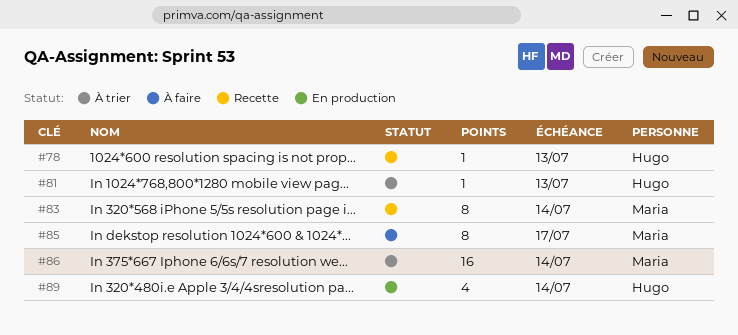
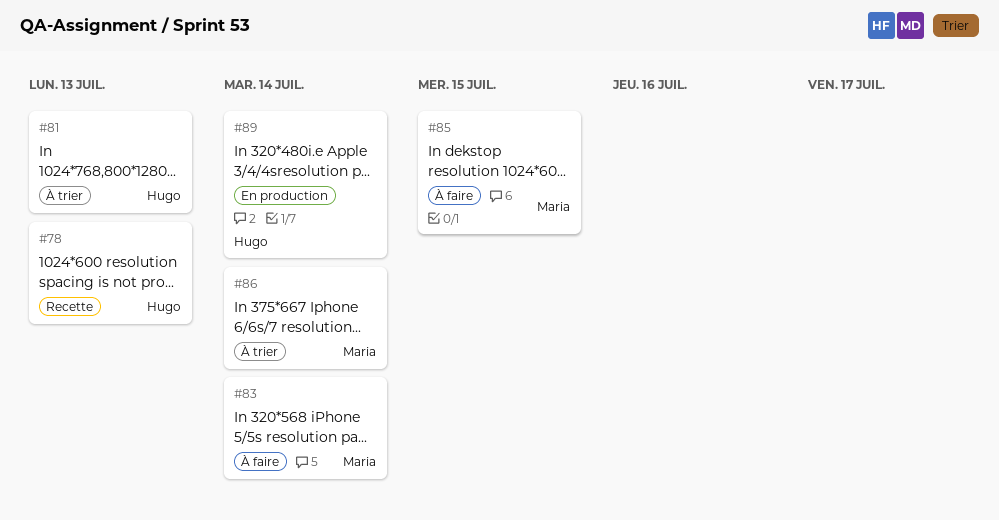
#83, status: Recette -> À faire
#85, due: Jul 17 -> Jul 15

